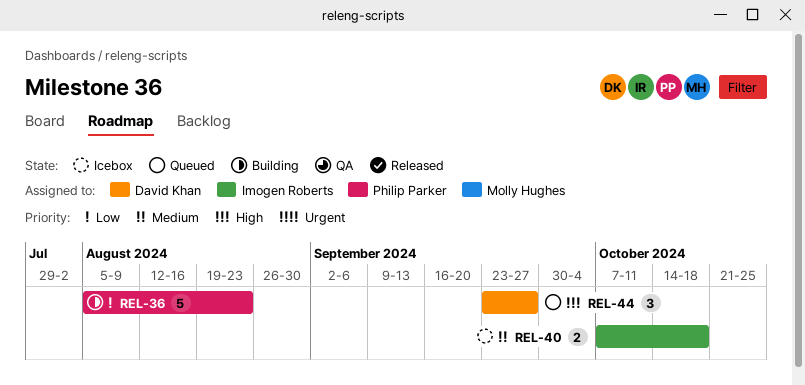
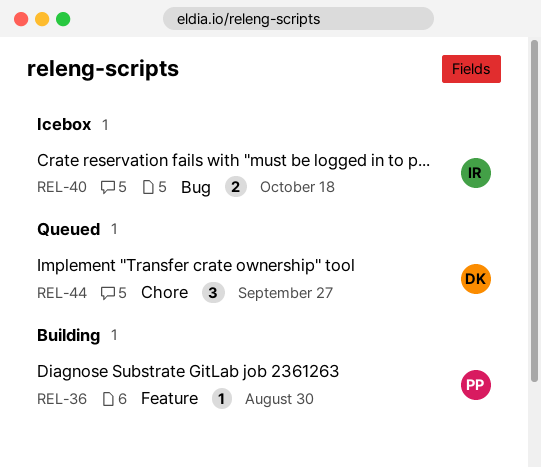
REL-36, estimate: 5 -> 1
REL-36, due: Aug 23 -> Aug 30

